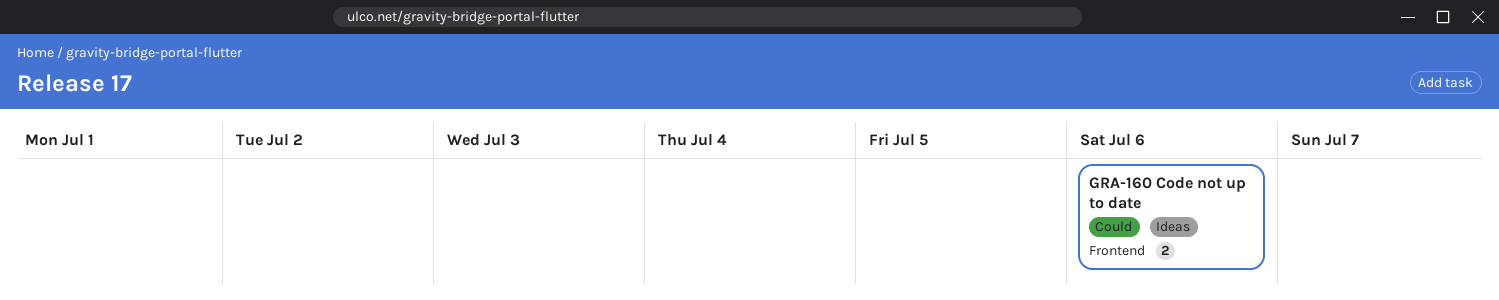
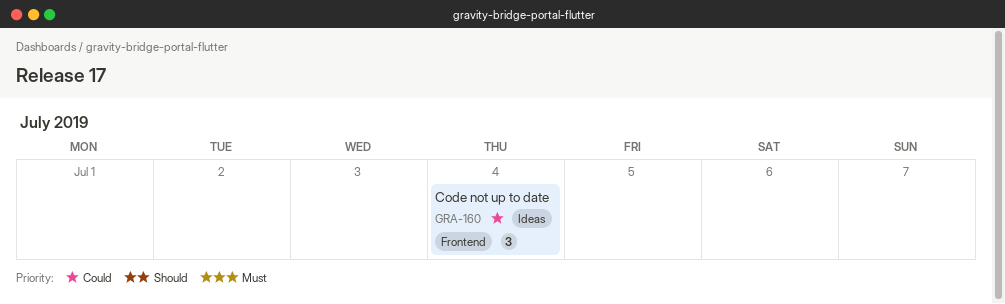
GRA-160, estimate: 2 -> 3
GRA-160, due: Jul 6 -> Jul 4

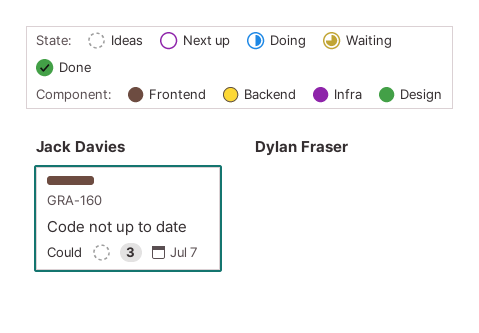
GRA-160, due: Jul 4 -> Jul 7

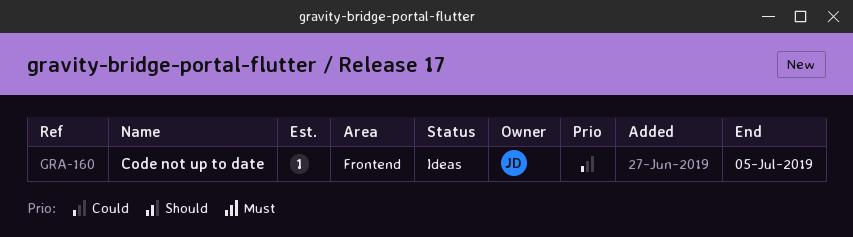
GRA-160, estimate: 3 -> 1
GRA-160, due: Jul 7 -> Jul 5

